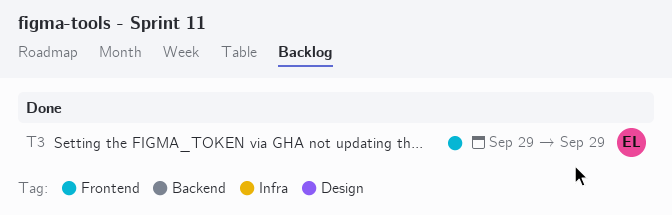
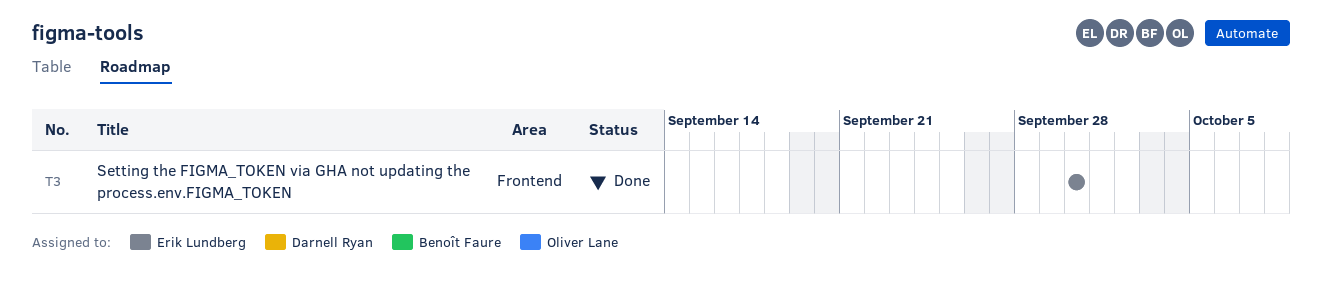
T3, start: Sep 29 -> Sep 30
T3, due: Sep 29 -> Sep 30

